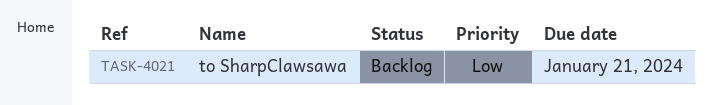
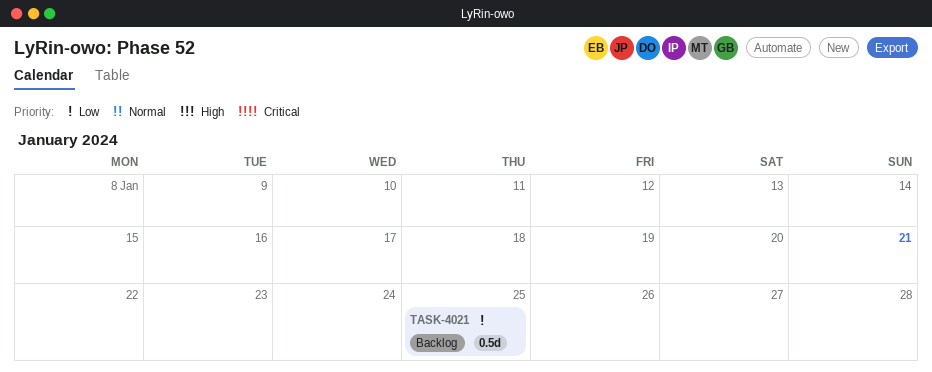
TASK-4021, due: Jan 21 -> Jan 25

